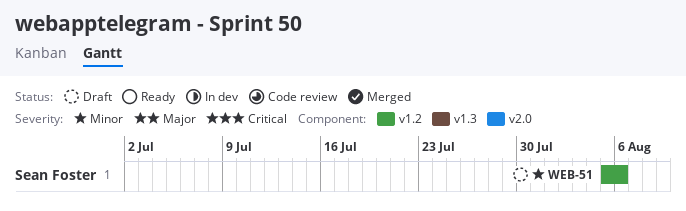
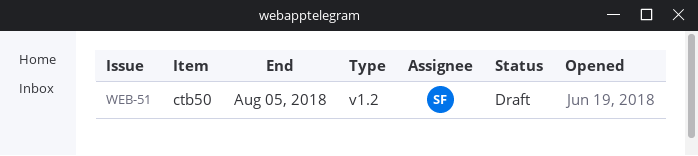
WEB-51, due: Aug 6 -> Aug 5

